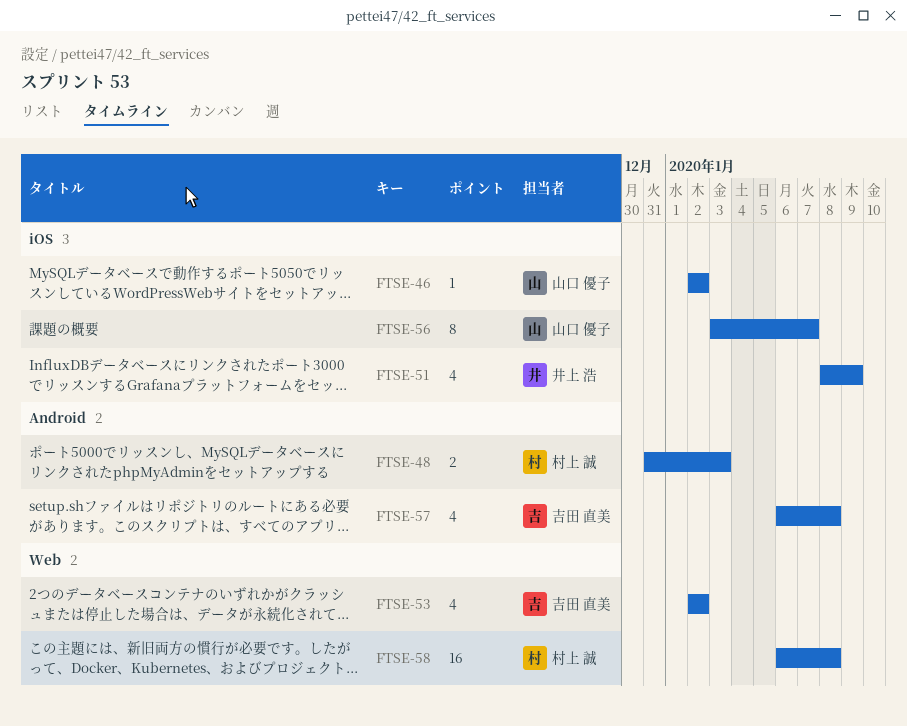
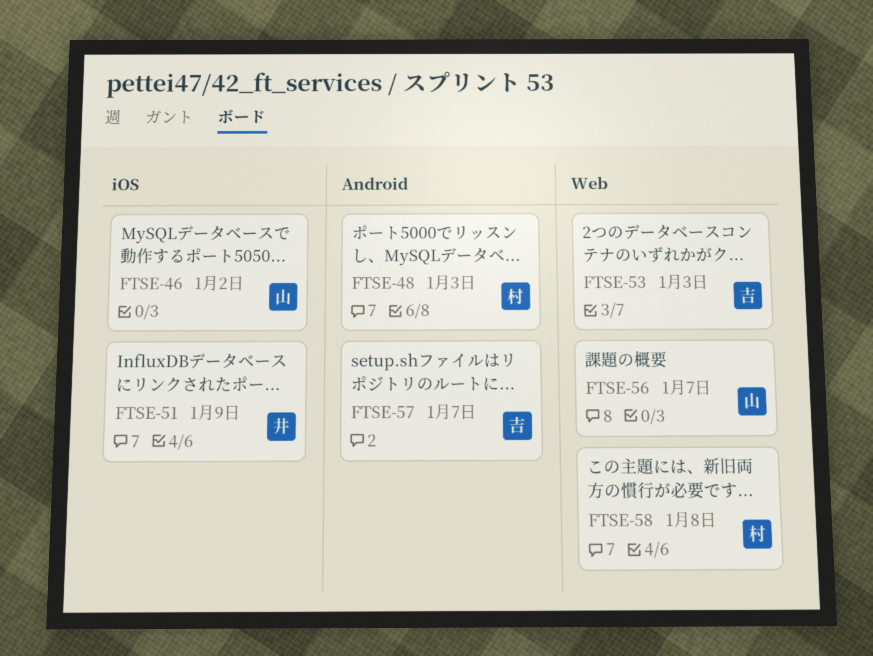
FTSE-53, due: Jan 2 -> Jan 3
FTSE-56, label: iOS -> Web
FTSE-57, due: Jan 8 -> Jan 7

